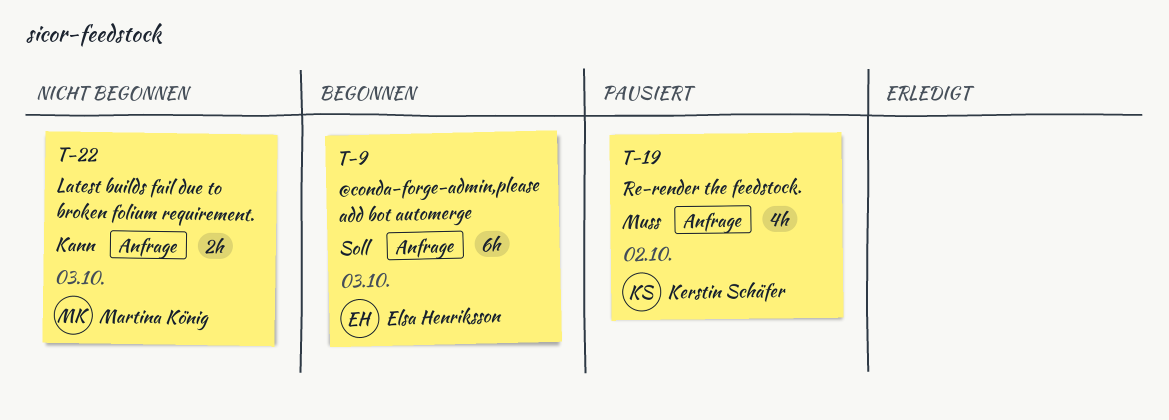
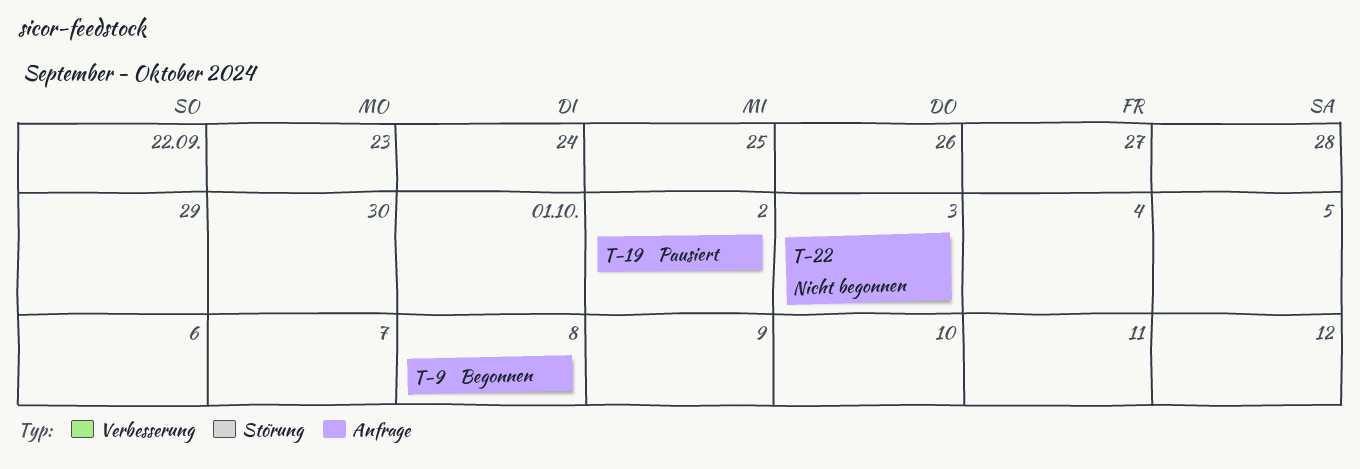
T-9, due: Oct 3 -> Oct 8

